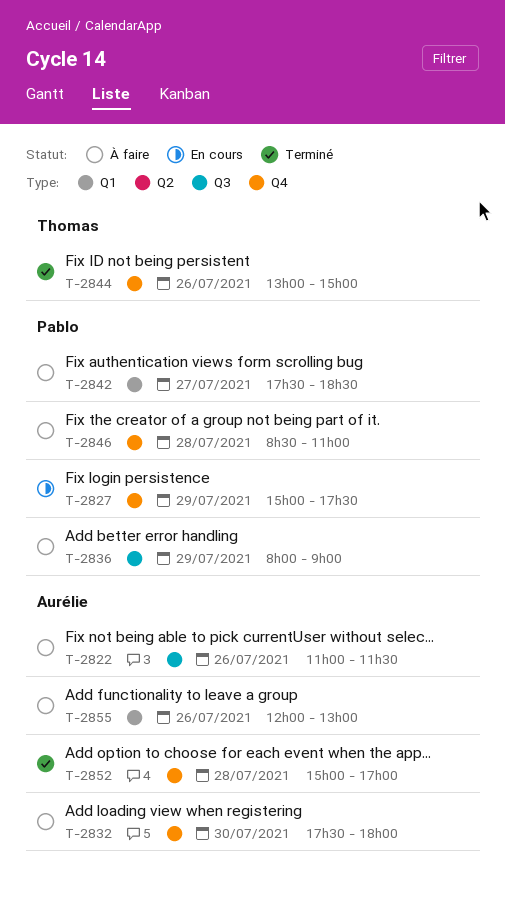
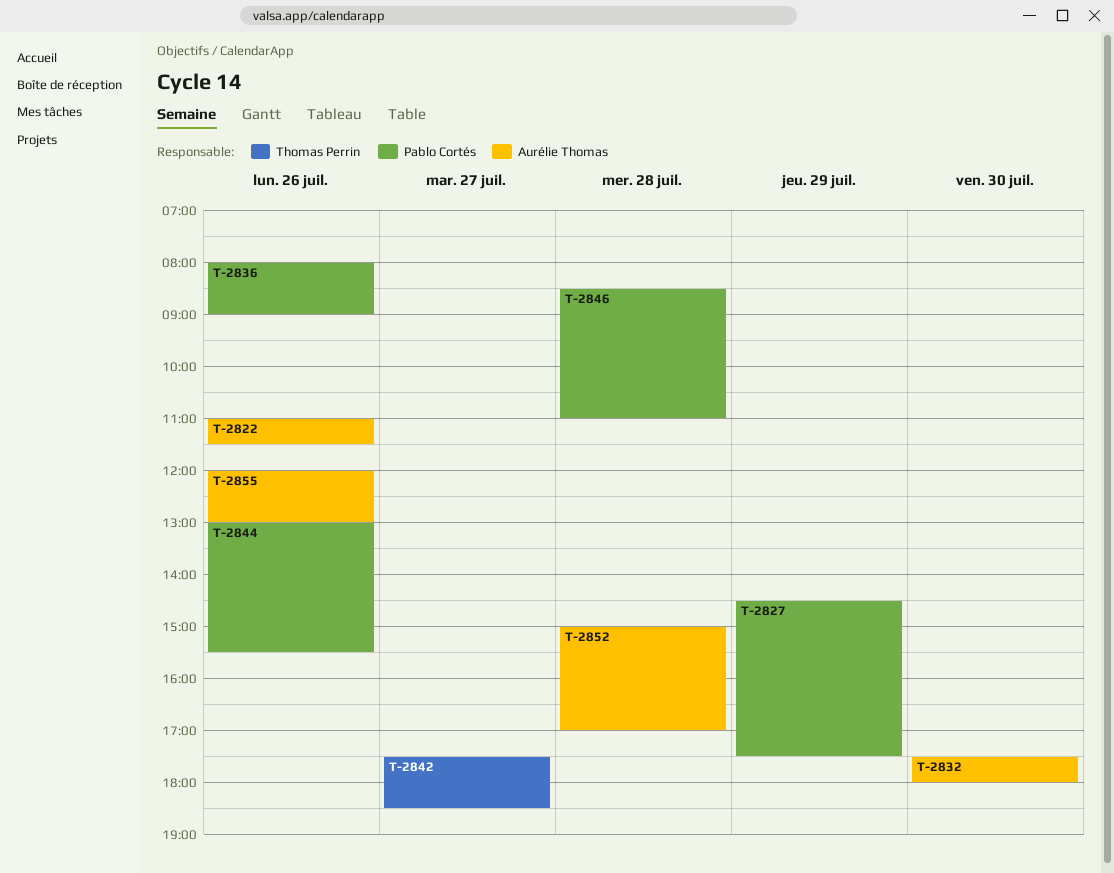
T-2827, begins: 15:00 -> 14:30
T-2836, day: Jul 29 -> Jul 26
T-2842, owner: Pablo Cortés -> Thomas Perrin
T-2844, owner: Thomas Perrin -> Pablo Cortés
T-2844, ends: 15:00 -> 15:30

